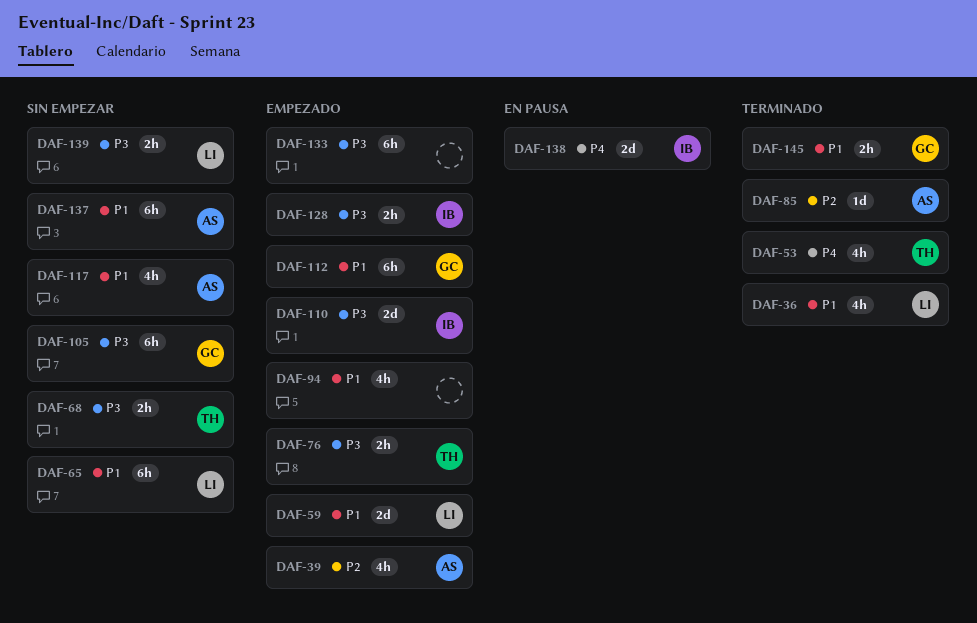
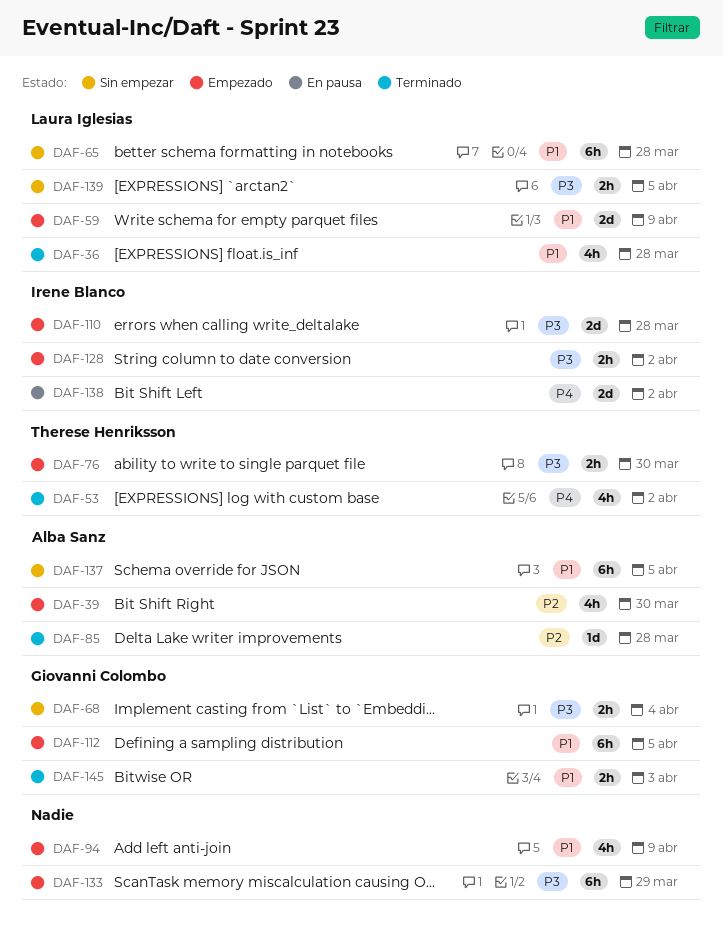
DAF-68, owner: Therese Henriksson -> Giovanni Colombo
DAF-105: present -> none
DAF-117: present -> none

